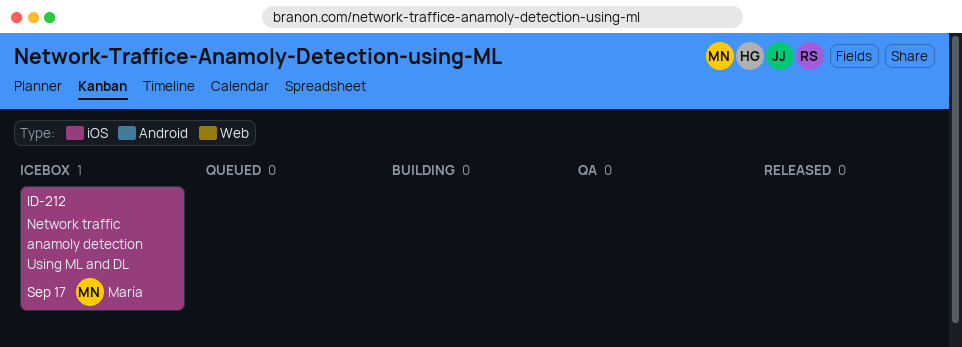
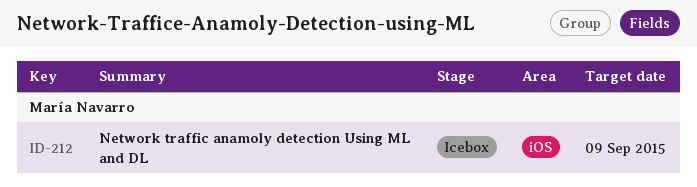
ID-212, due: Sep 17 -> Sep 9

